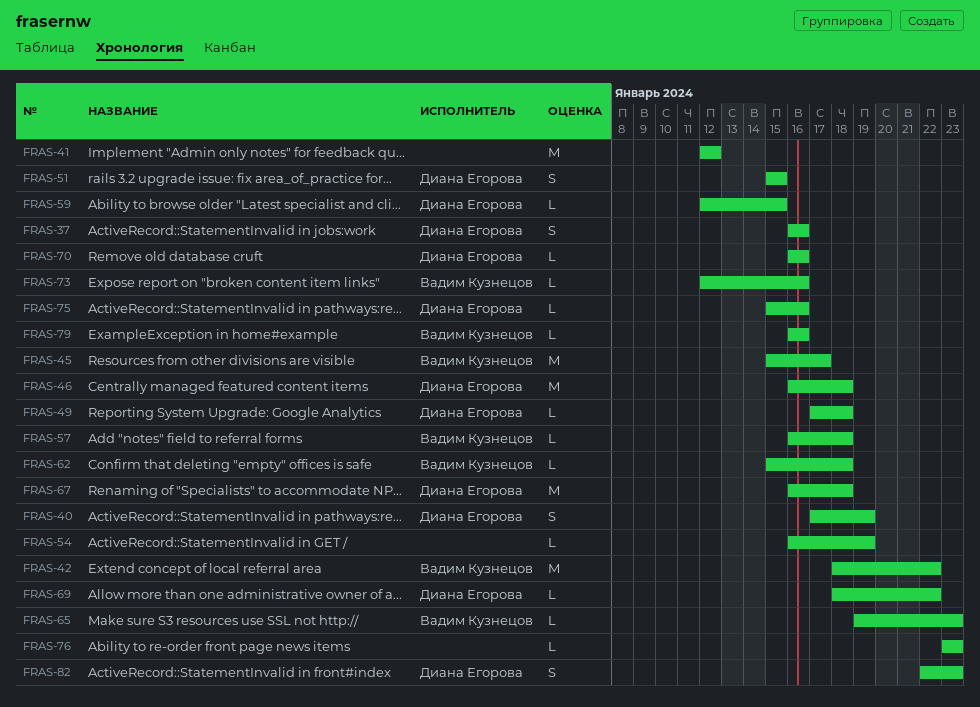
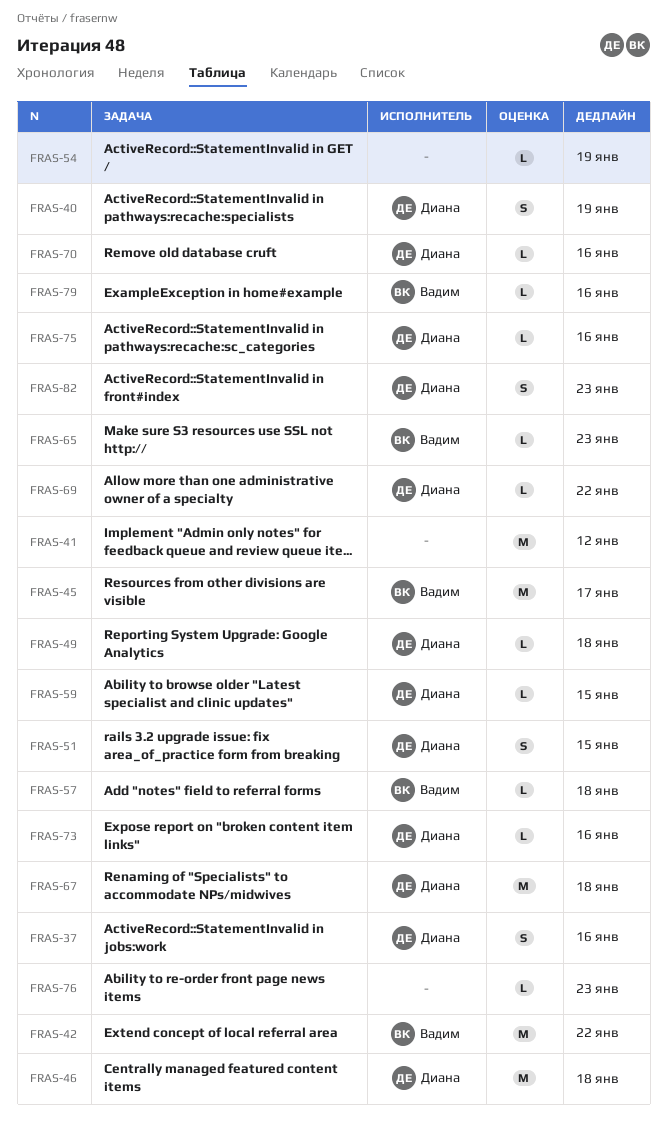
FRAS-62: present -> none
FRAS-73, owner: Вадим Кузнецов -> Диана Егорова

